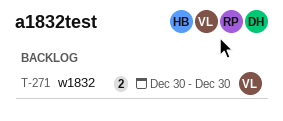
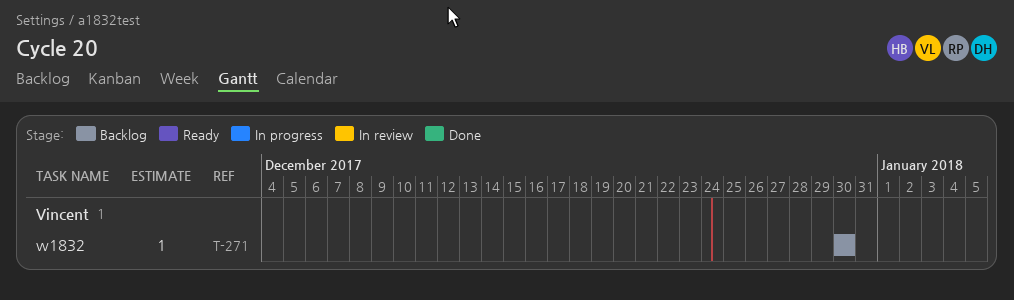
T-271, estimate: 2 -> 1

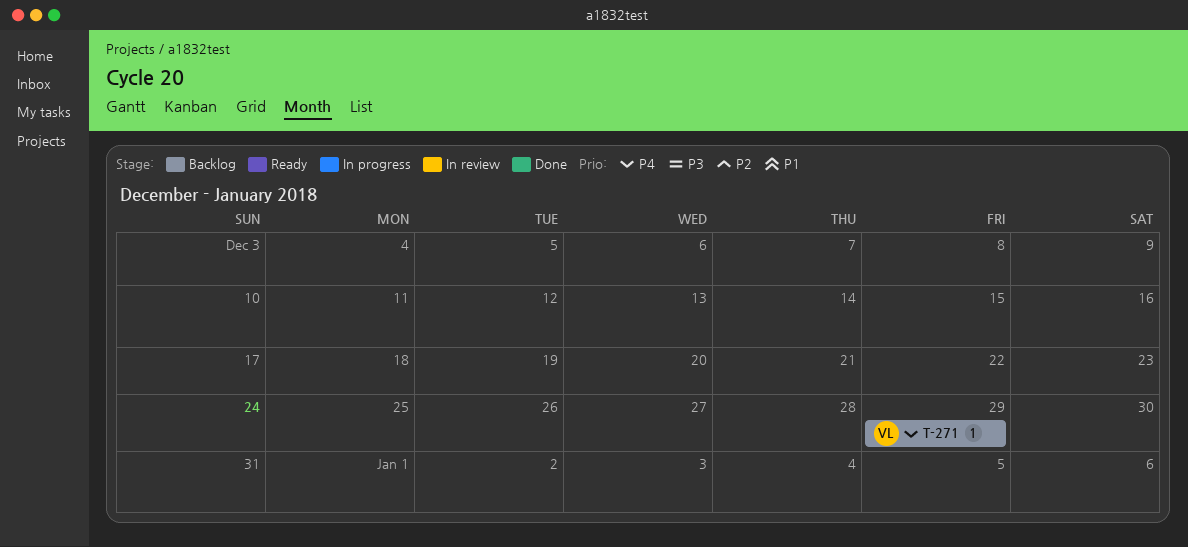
T-271, start: Dec 30 -> Dec 29
T-271, due: Dec 30 -> Dec 29

